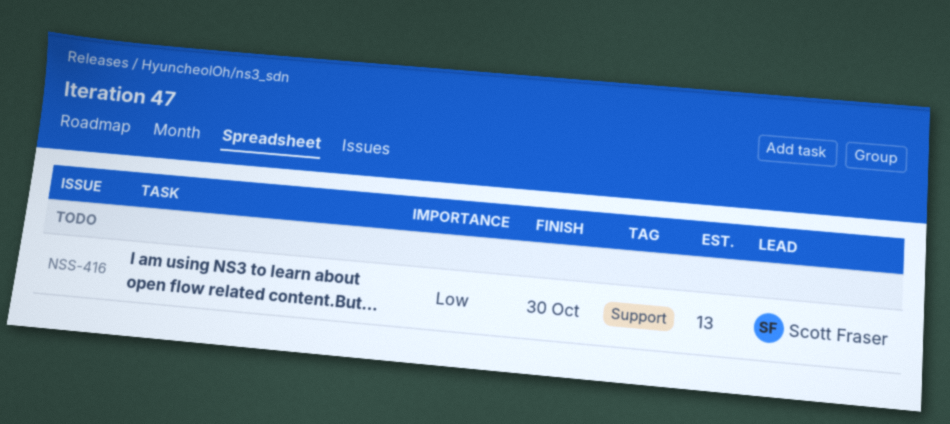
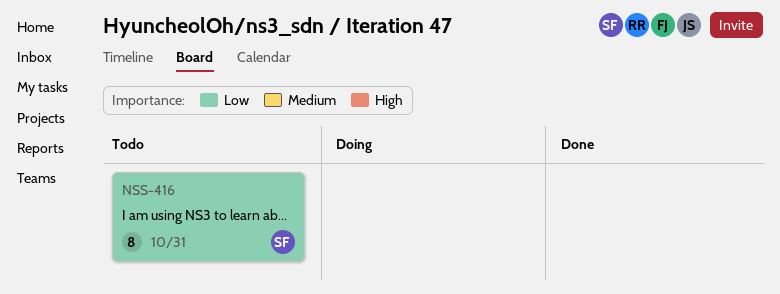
NSS-416, estimate: 13 -> 8
NSS-416, due: Oct 30 -> Oct 31

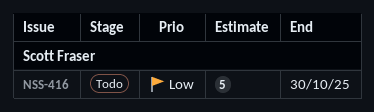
NSS-416, estimate: 8 -> 5
NSS-416, due: Oct 31 -> Oct 30

